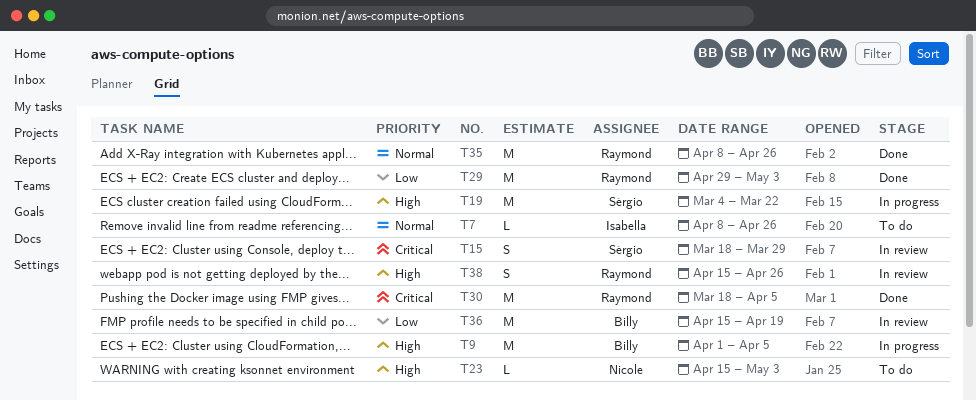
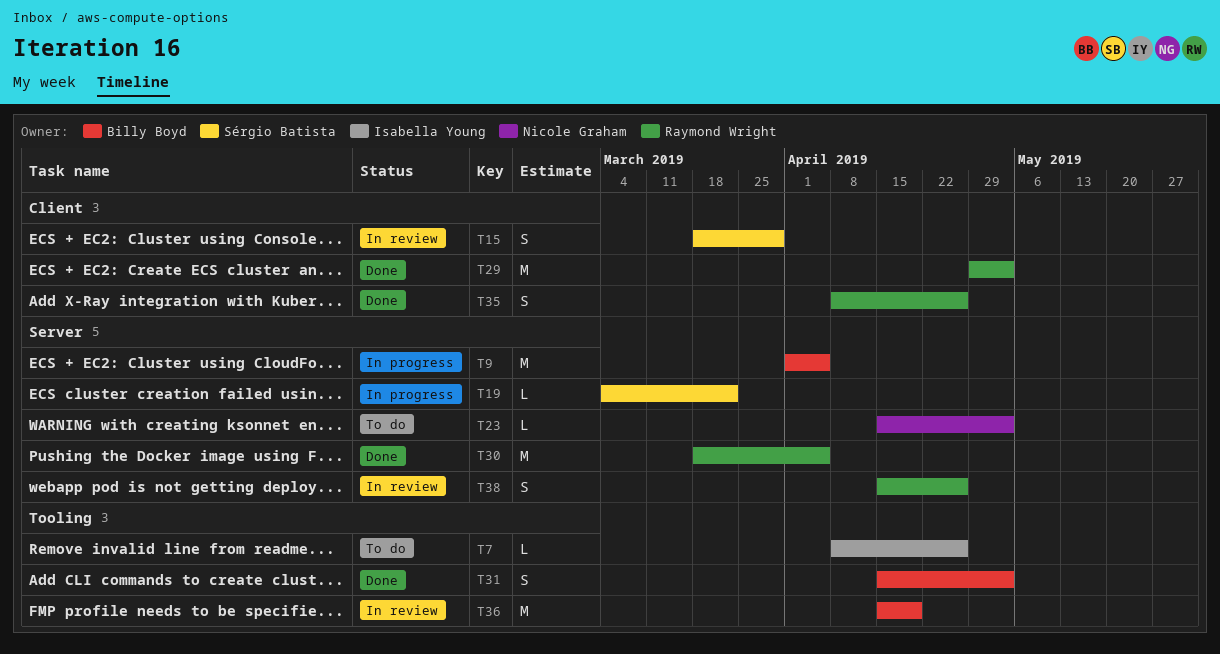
T19, estimate: M -> L
T31: none -> present
T35, estimate: M -> S

